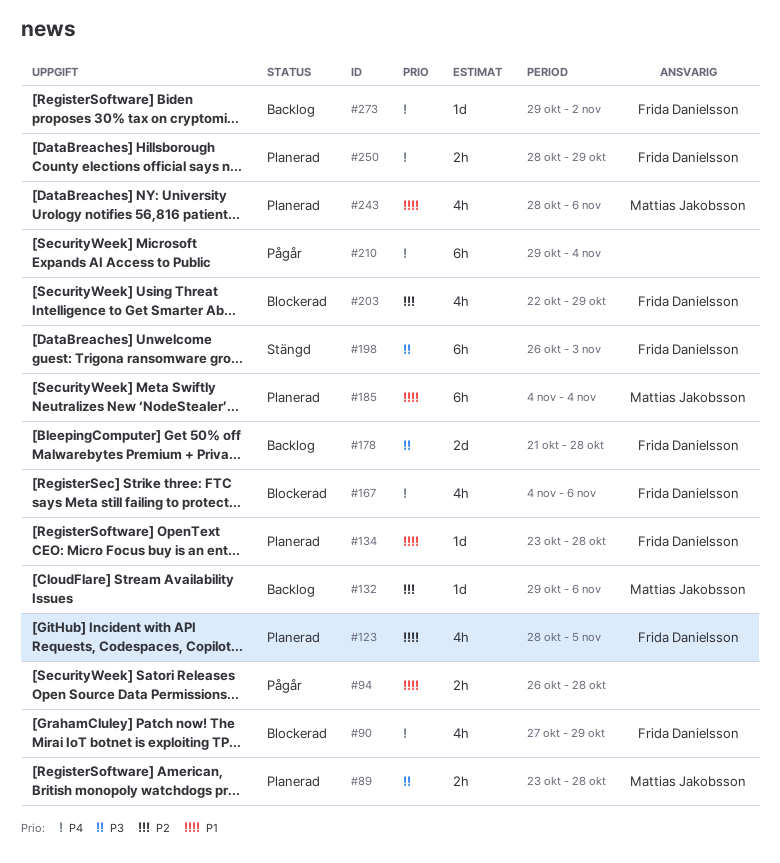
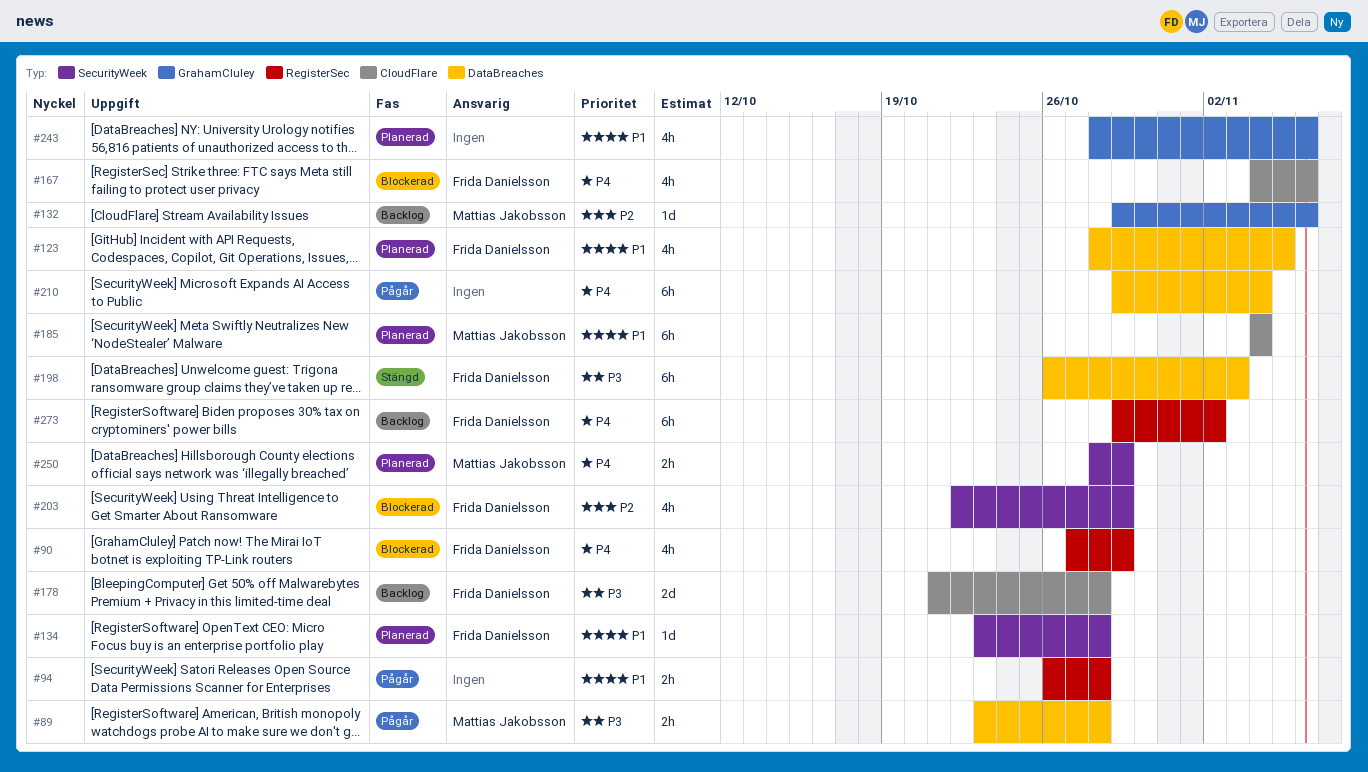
#89, status: Planerad -> Pågår
#243, owner: Mattias Jakobsson -> none
#250, owner: Frida Danielsson -> Mattias Jakobsson
#273, estimate: 1d -> 6h

